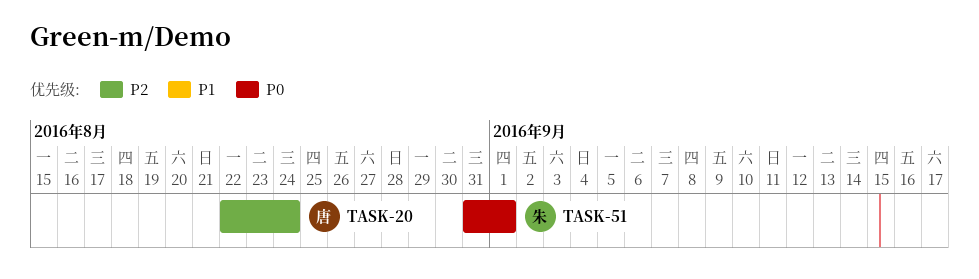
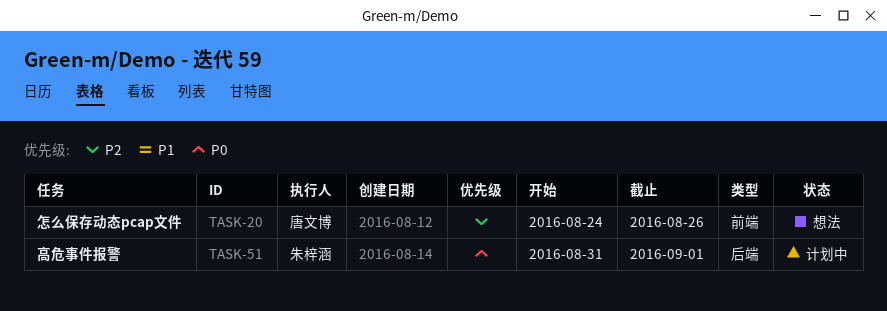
TASK-20, start: Aug 22 -> Aug 24
TASK-20, due: Aug 24 -> Aug 26

